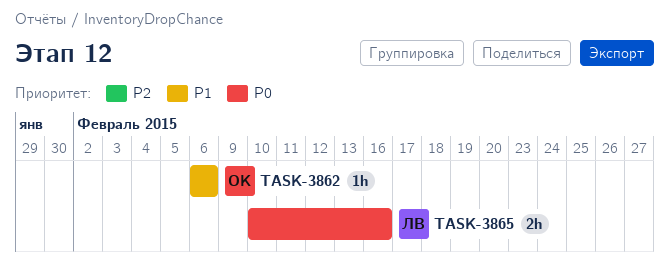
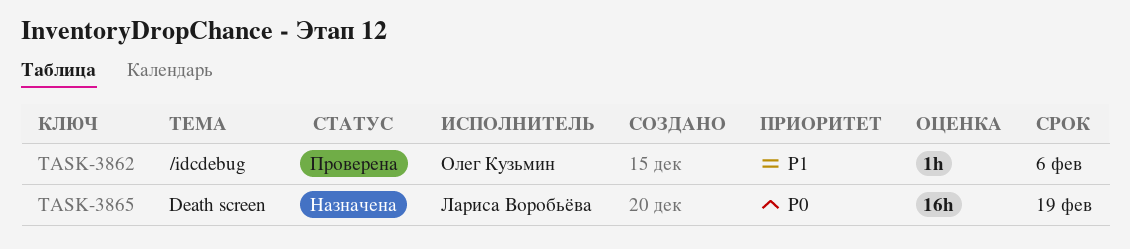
TASK-3865, estimate: 2h -> 16h
TASK-3865, due: Feb 16 -> Feb 19

